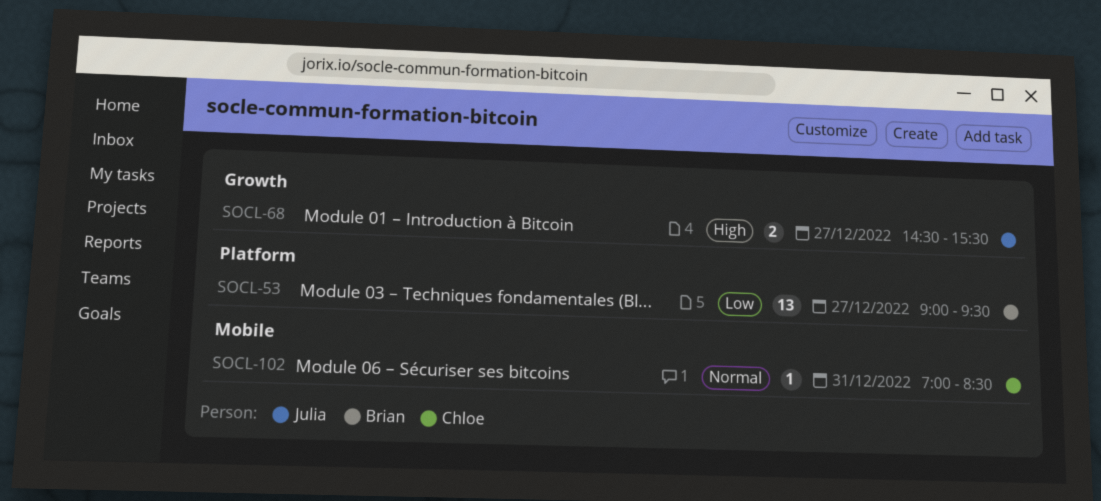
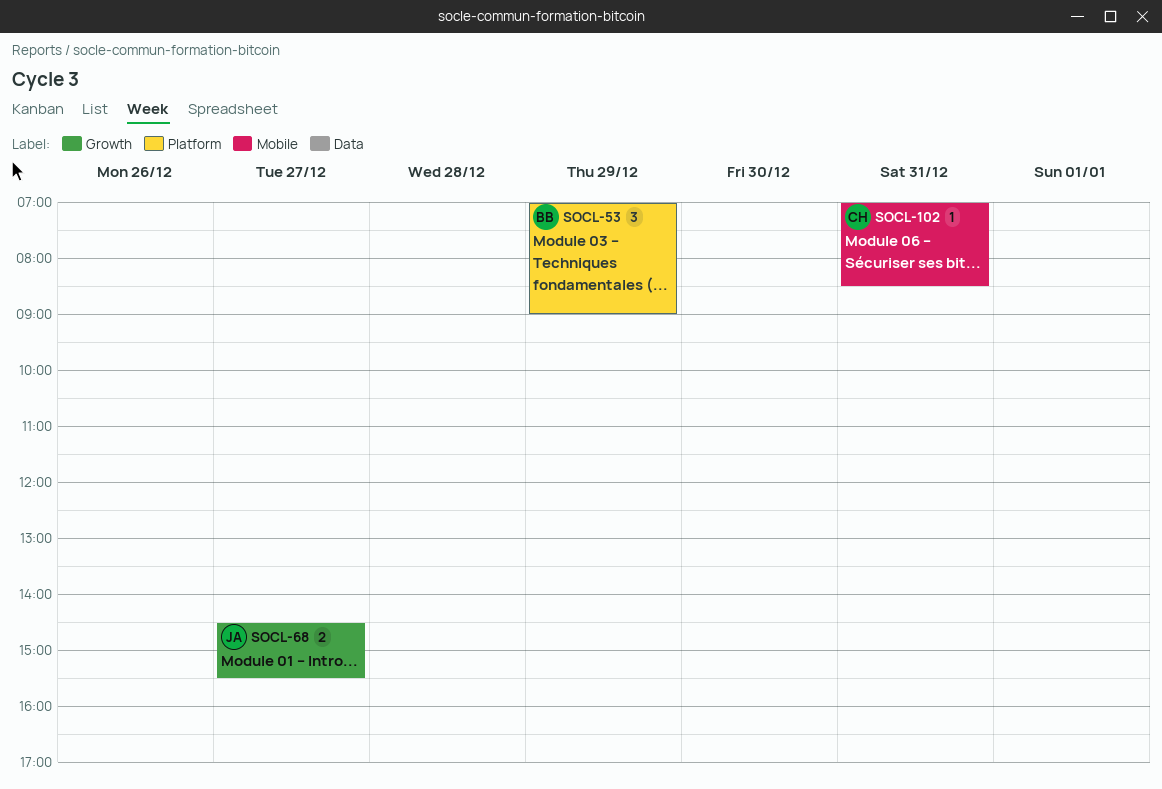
SOCL-53, estimate: 13 -> 3
SOCL-53, day: Dec 27 -> Dec 29
SOCL-53, begins: 09:00 -> 07:00
SOCL-53, ends: 09:30 -> 09:00

